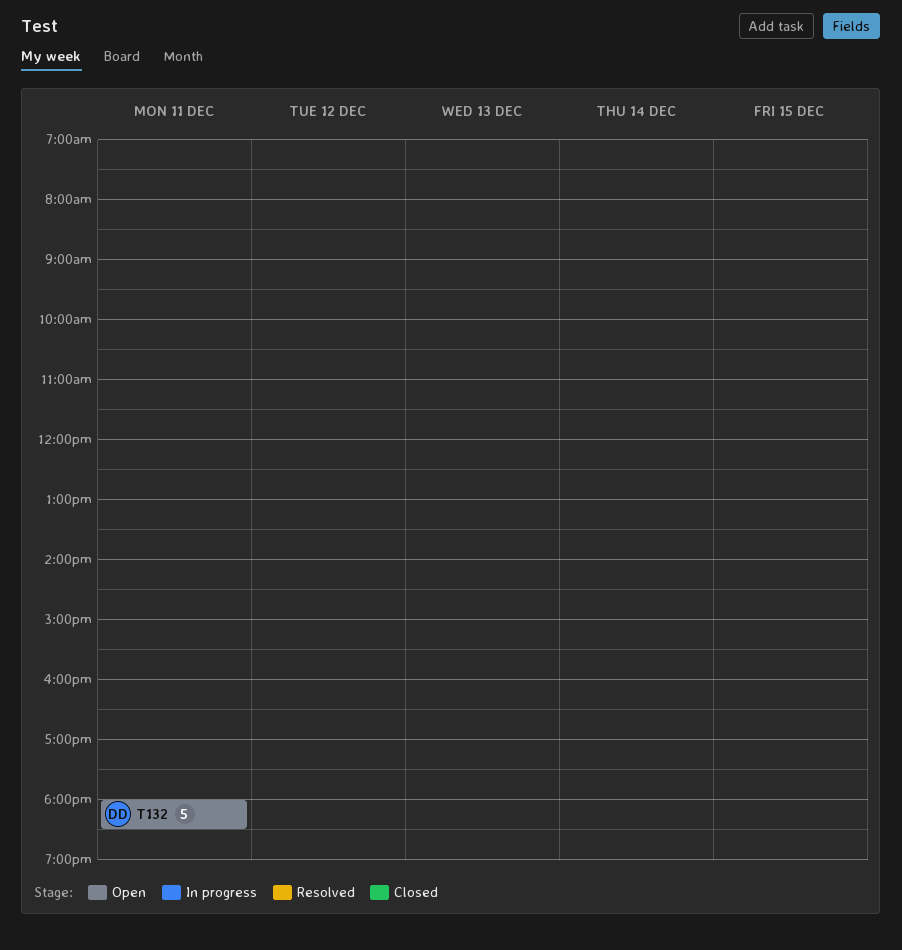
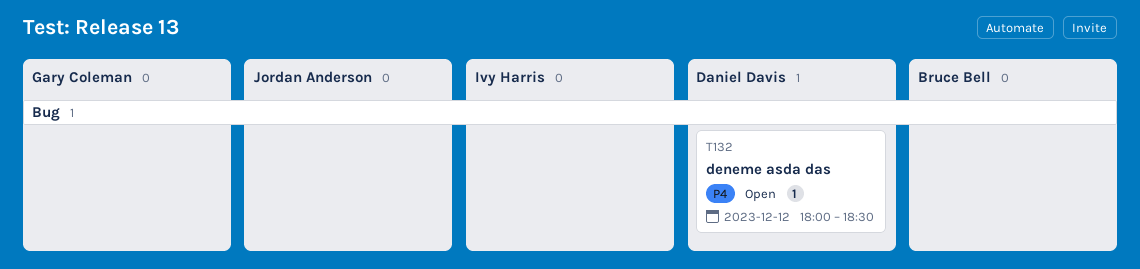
T132, estimate: 5 -> 1
T132, day: Dec 11 -> Dec 12

